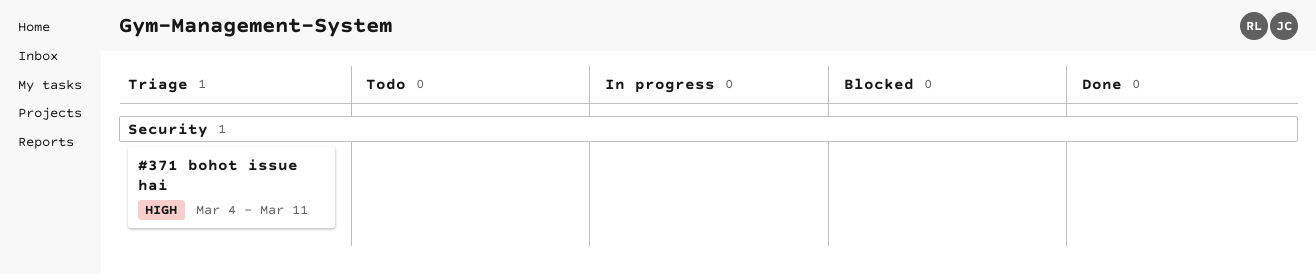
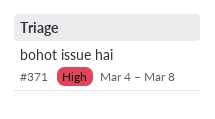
#371, due: Mar 11 -> Mar 8

